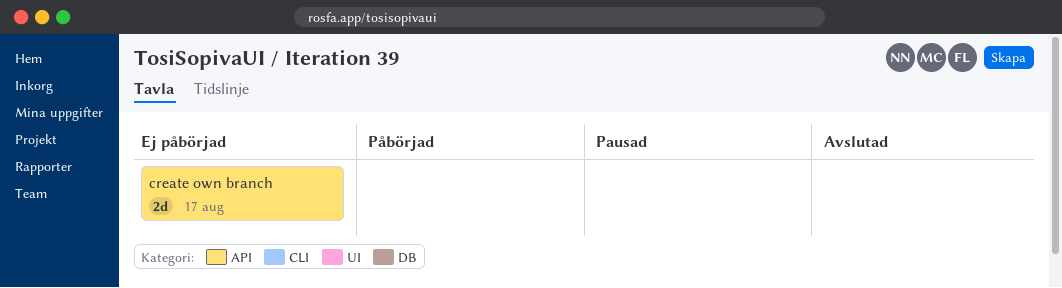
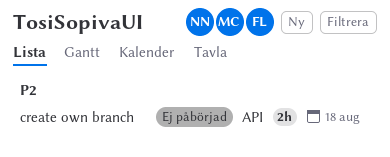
create own branch, estimate: 2d -> 2h
create own branch, due: Aug 17 -> Aug 18

